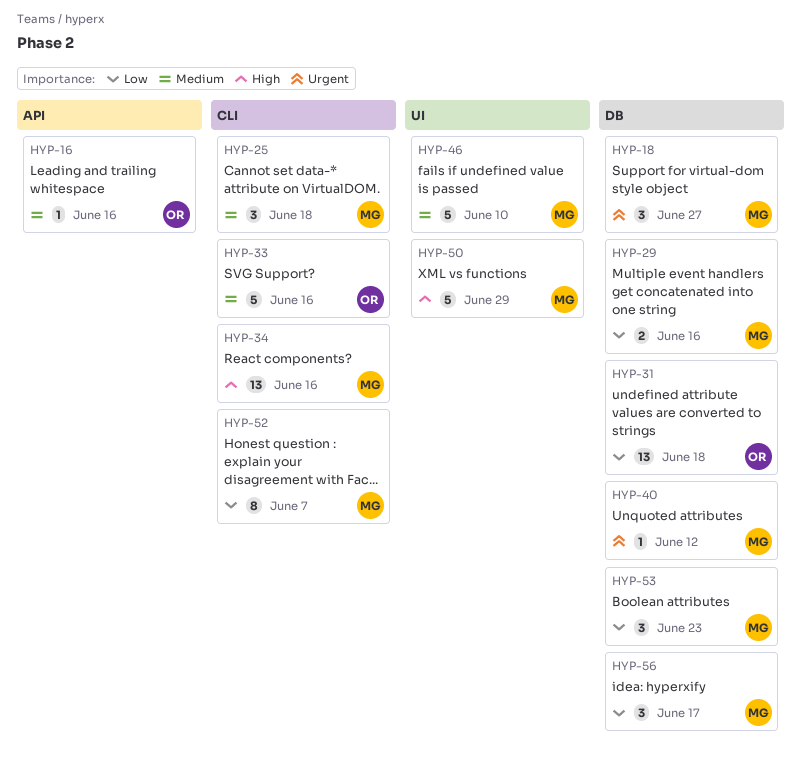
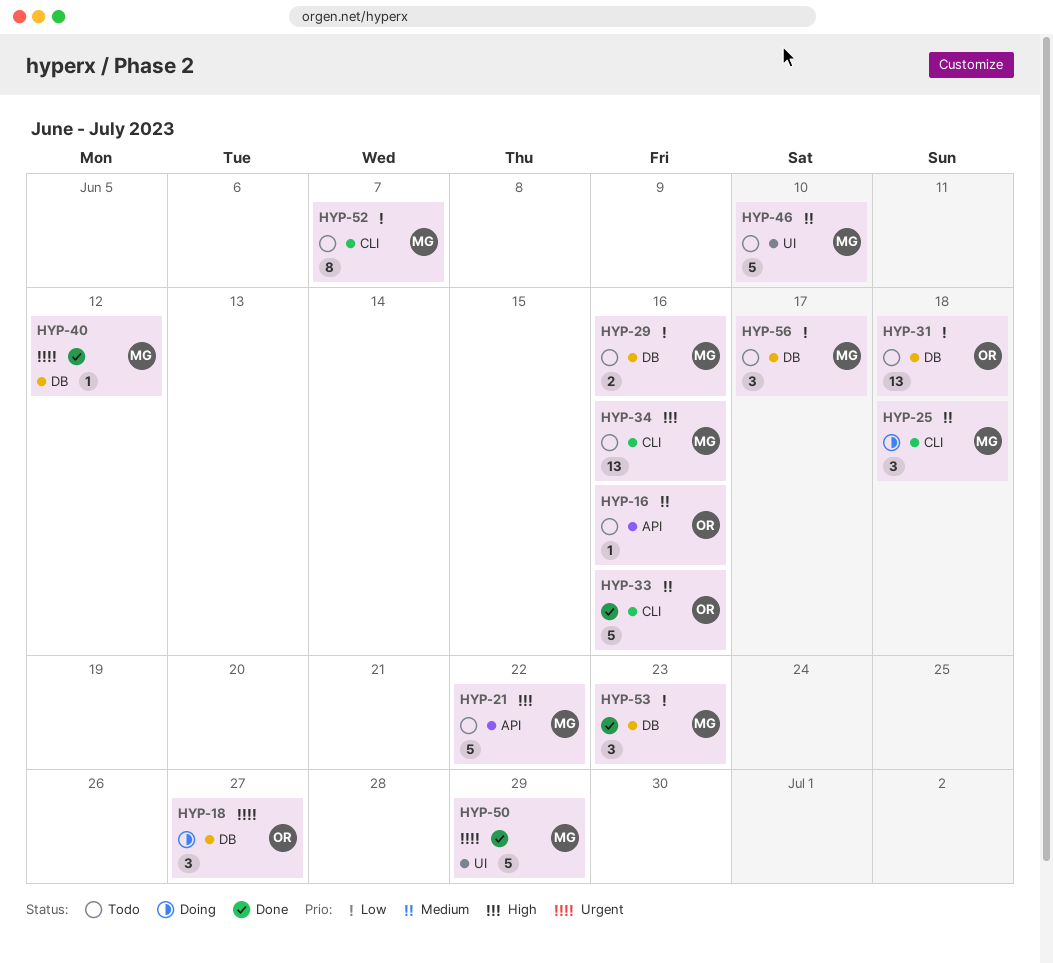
HYP-18, owner: MG -> OR
HYP-21: none -> present
HYP-50, priority: High -> Urgent

